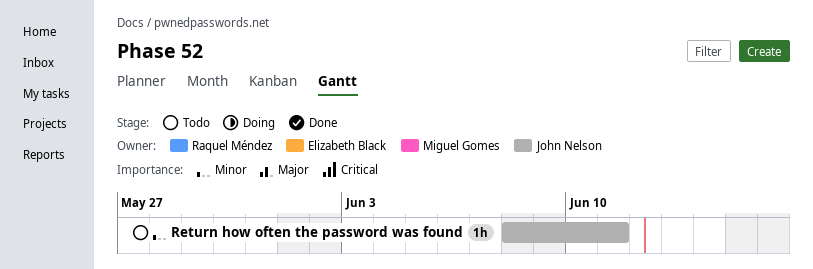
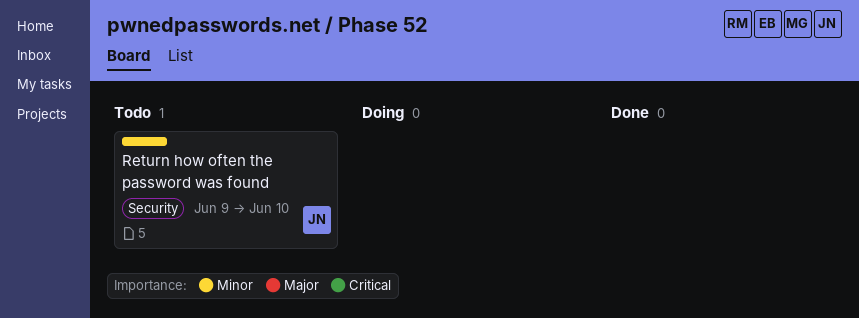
Return how often the password was found, start: Jun 8 -> Jun 9
Return how often the password was found, due: Jun 11 -> Jun 10

